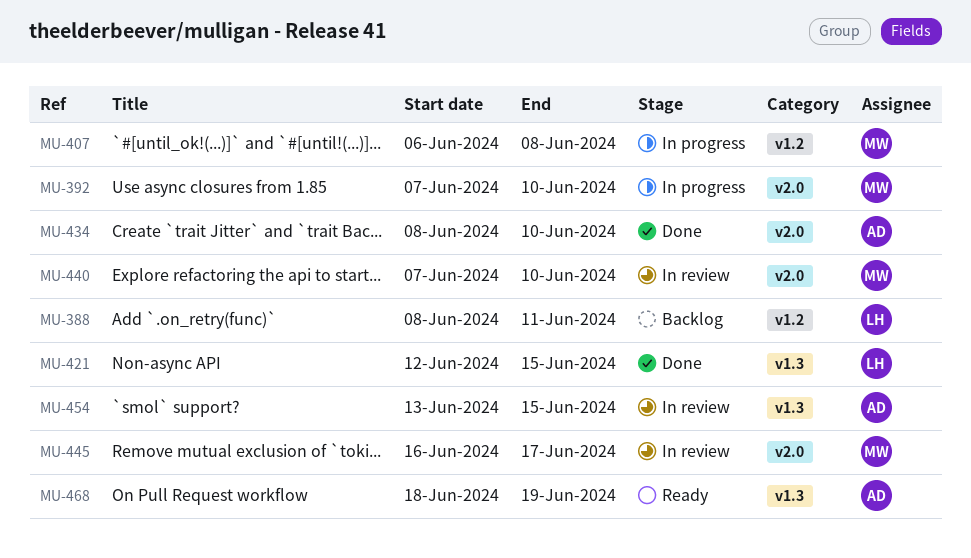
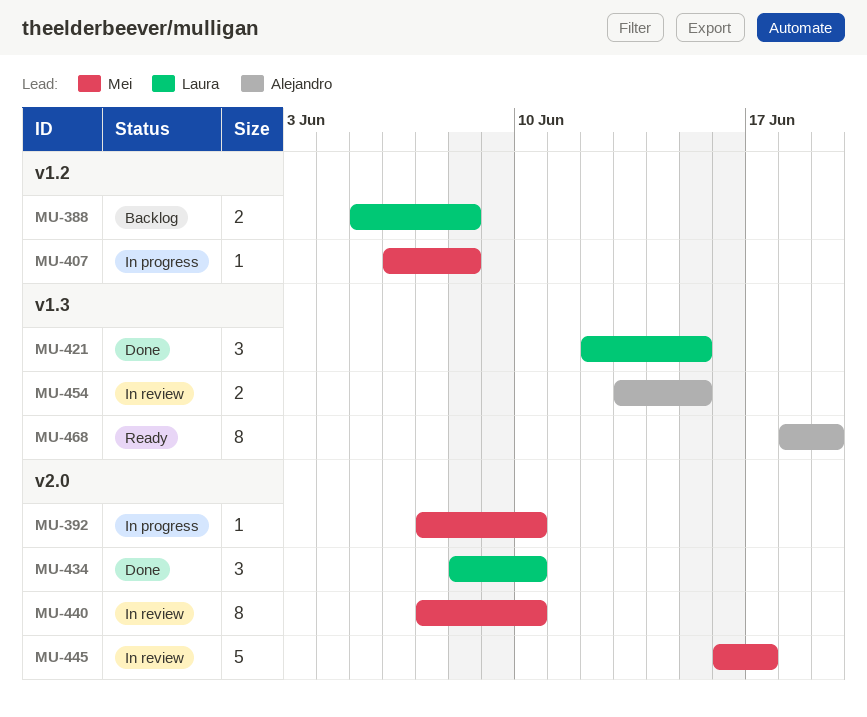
MU-388, start: Jun 8 -> Jun 5
MU-388, due: Jun 11 -> Jun 8
MU-434, owner: Alejandro -> Laura

